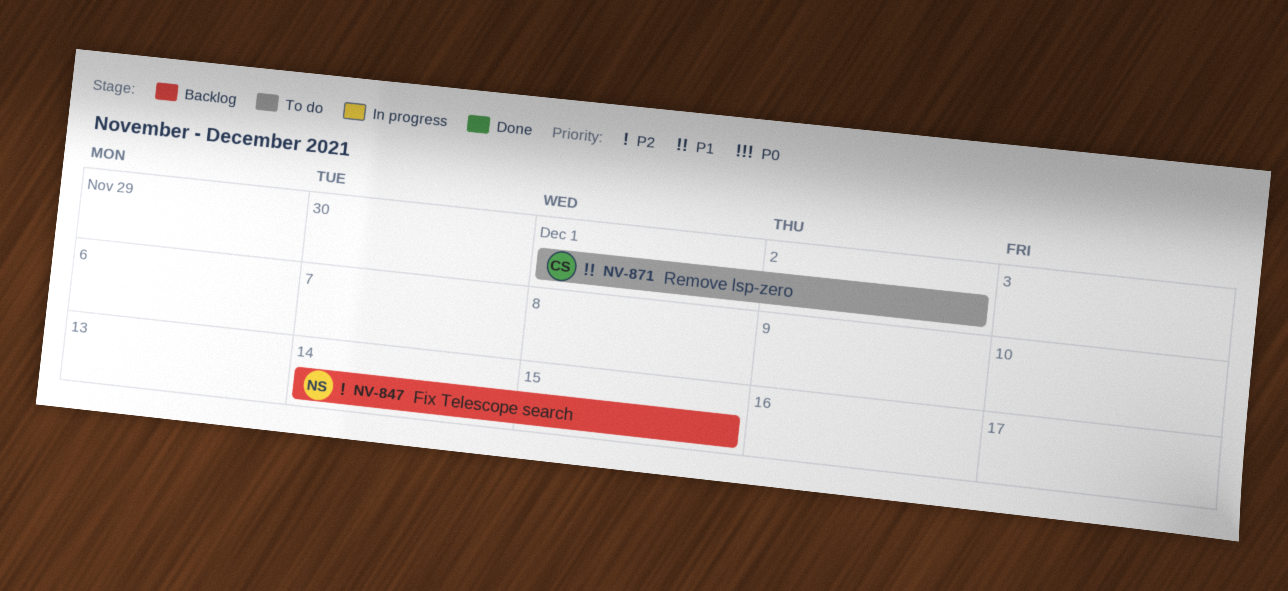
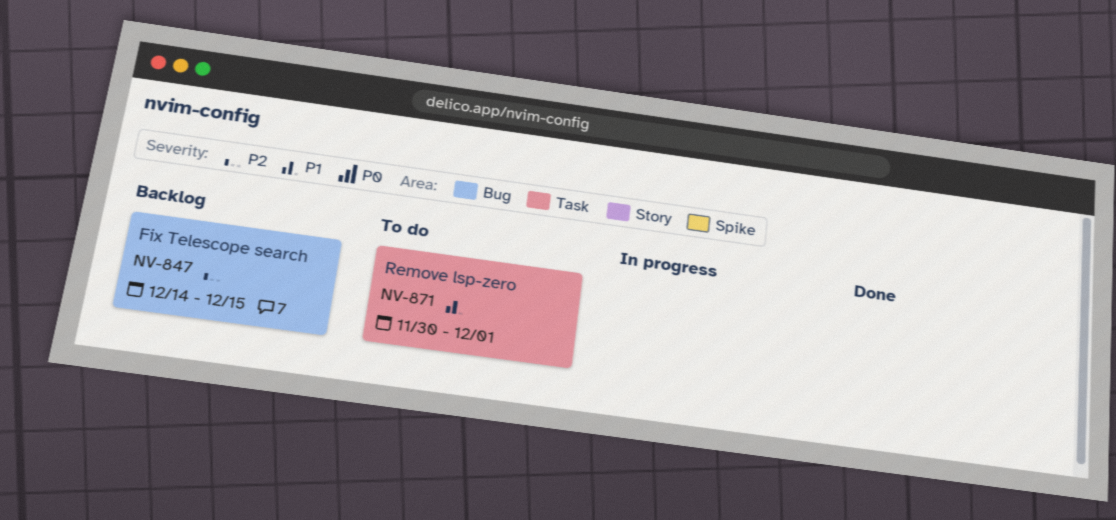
NV-871, start: Dec 1 -> Nov 30
NV-871, due: Dec 2 -> Dec 1

